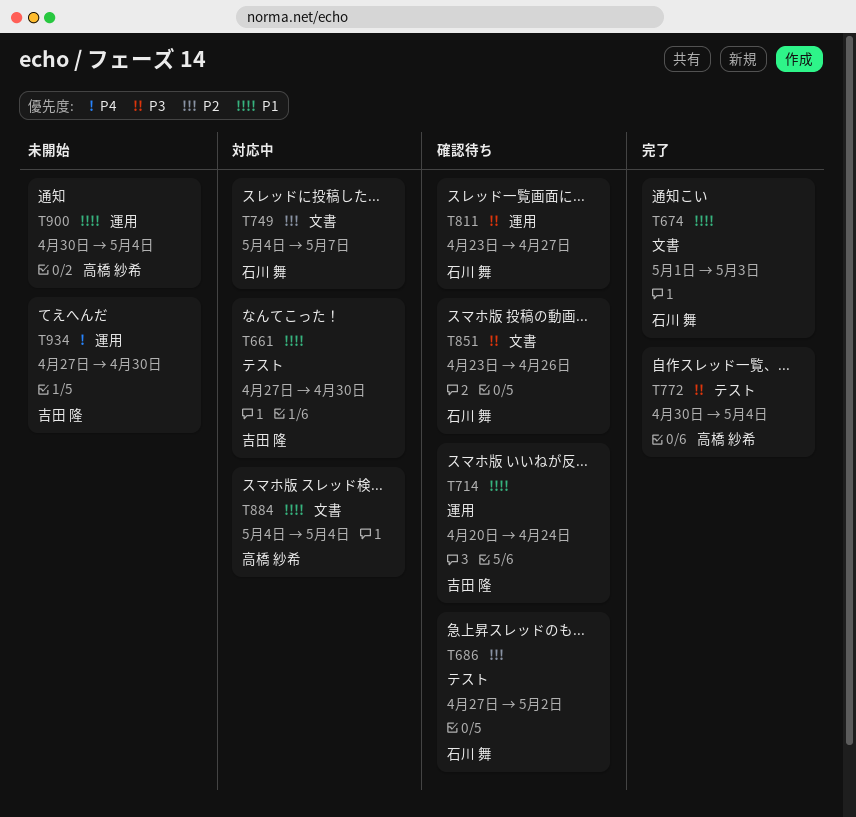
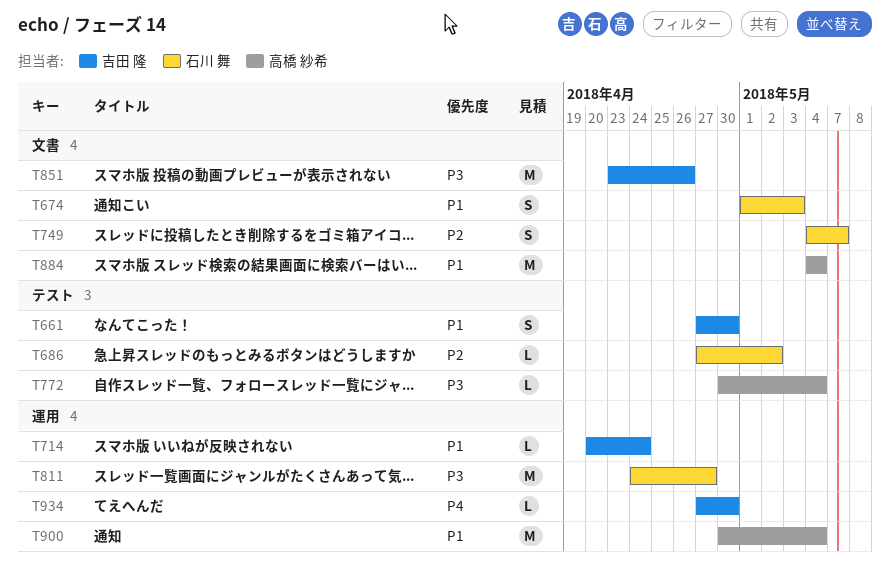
T811, start: Apr 23 -> Apr 24
T851, owner: 石川 舞 -> 吉田 隆

